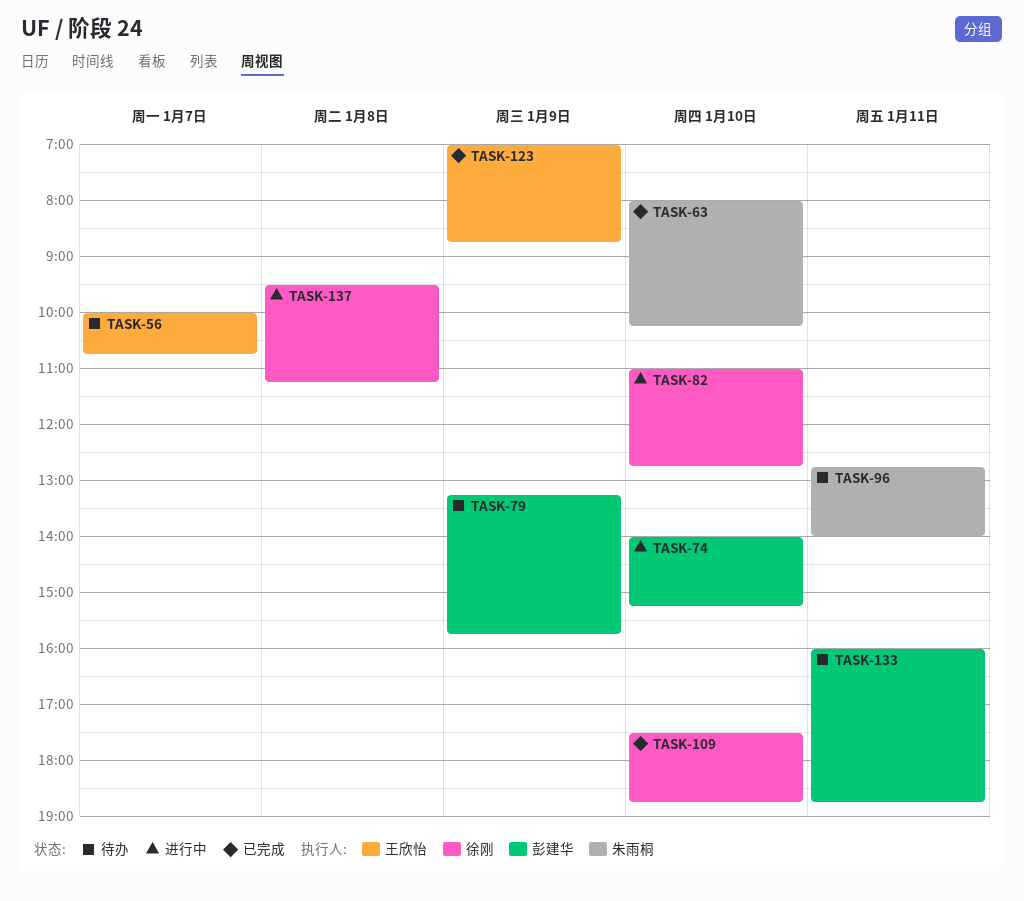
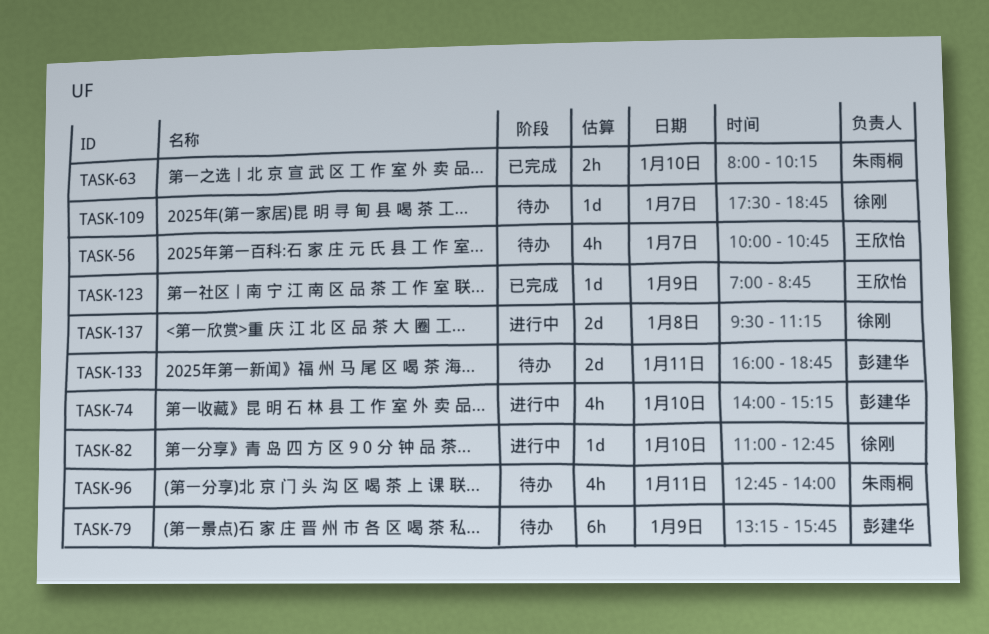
TASK-109, status: 已完成 -> 待办
TASK-109, day: Jan 10 -> Jan 7

